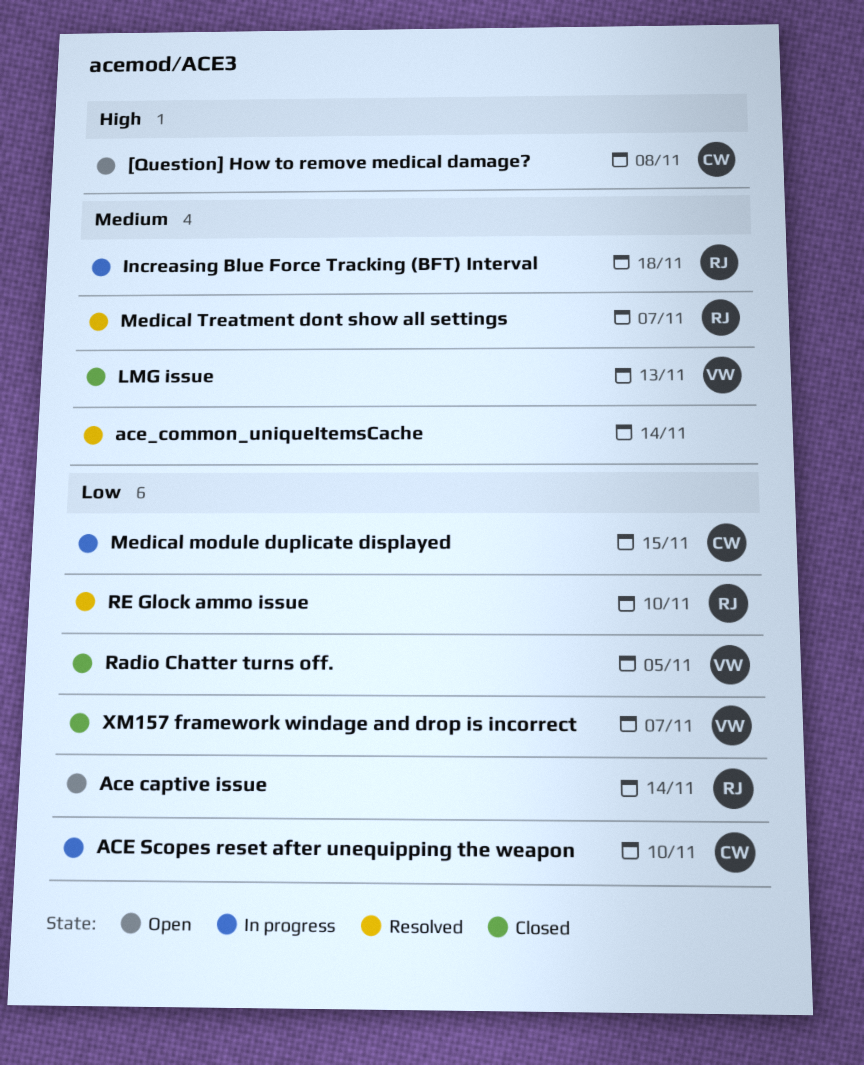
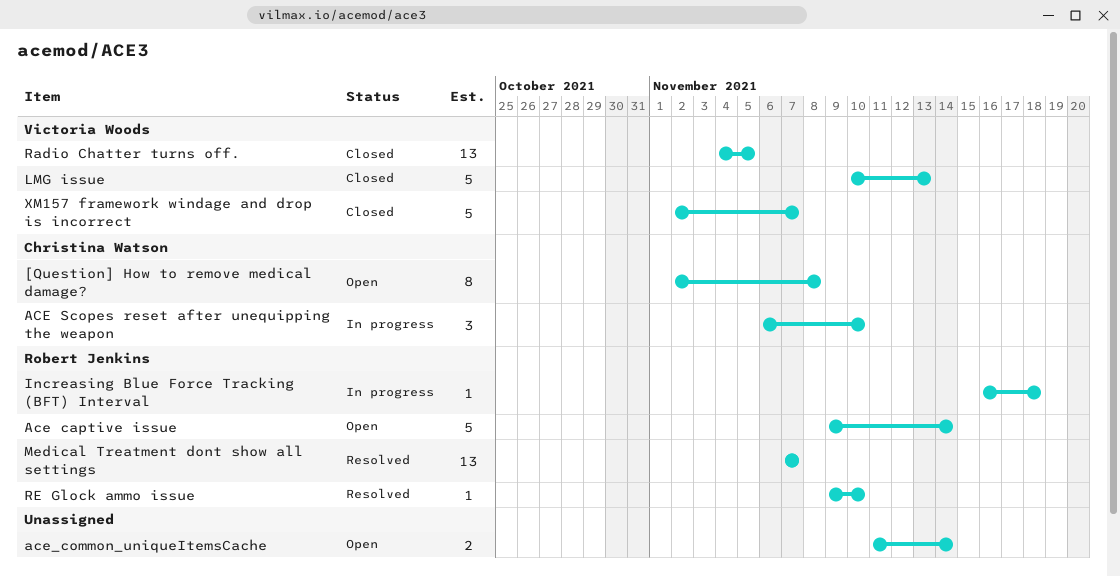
ace_common_uniqueItemsCache, status: Resolved -> Open
Medical module duplicate displayed: present -> none

